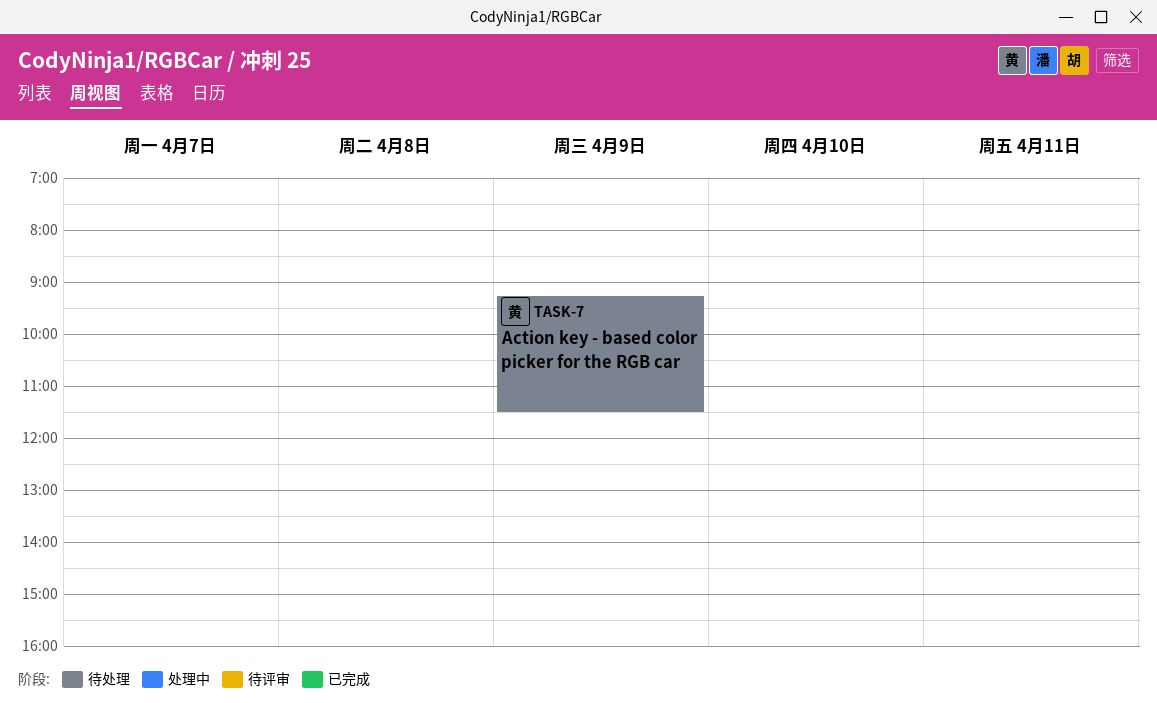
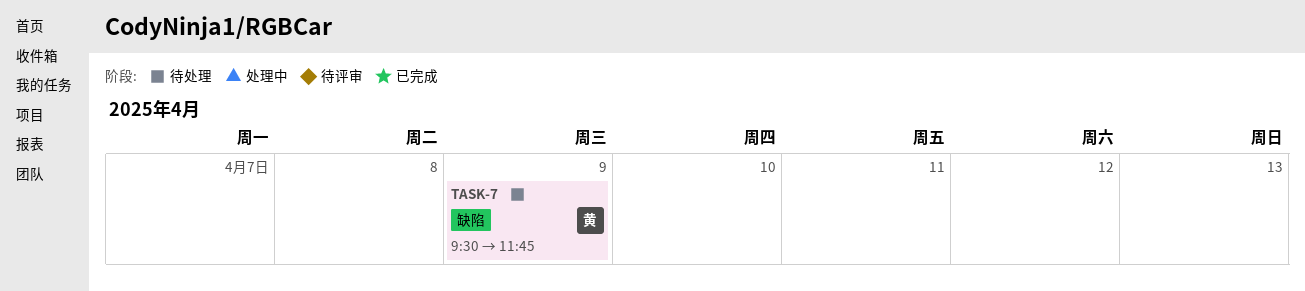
TASK-7, begins: 09:15 -> 09:30
TASK-7, ends: 11:30 -> 11:45

